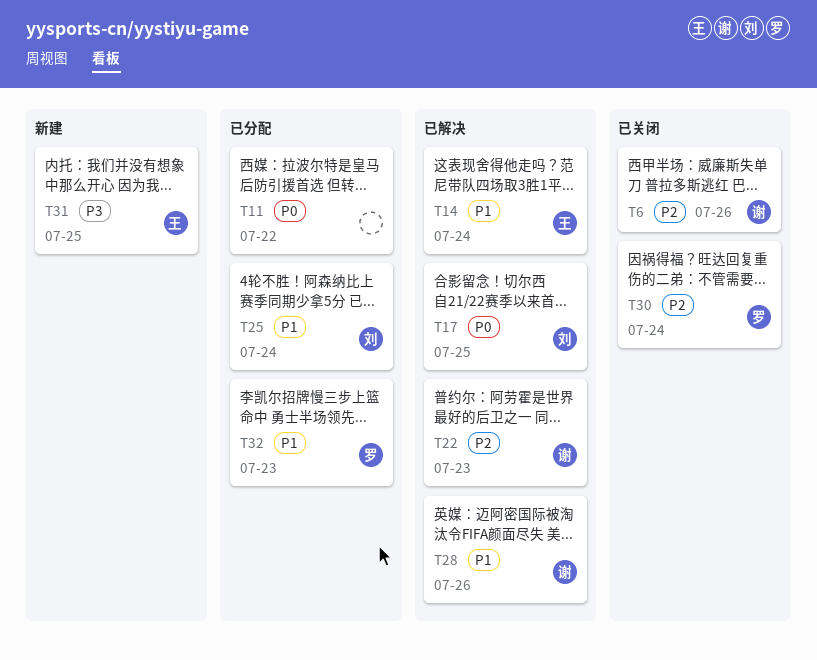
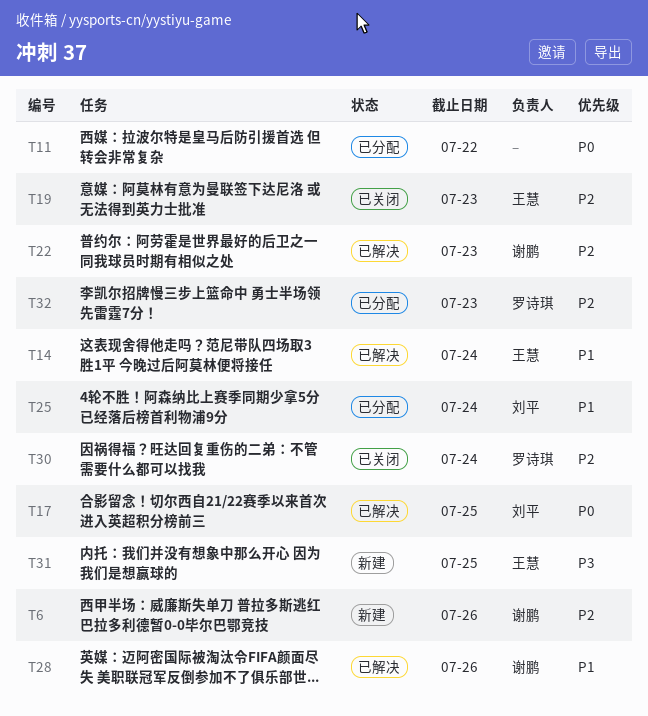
T6, status: 已关闭 -> 新建
T19: none -> present
T32, priority: P1 -> P2

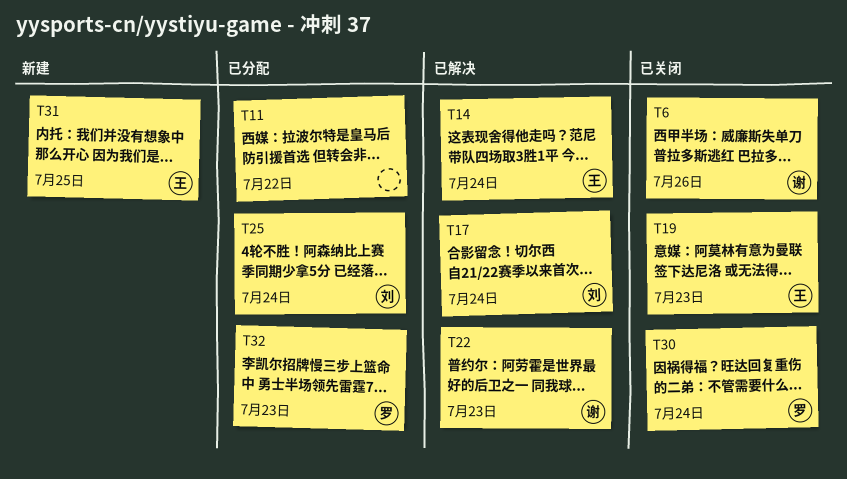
T6, status: 新建 -> 已关闭
T17, due: Jul 25 -> Jul 24
T28: present -> none

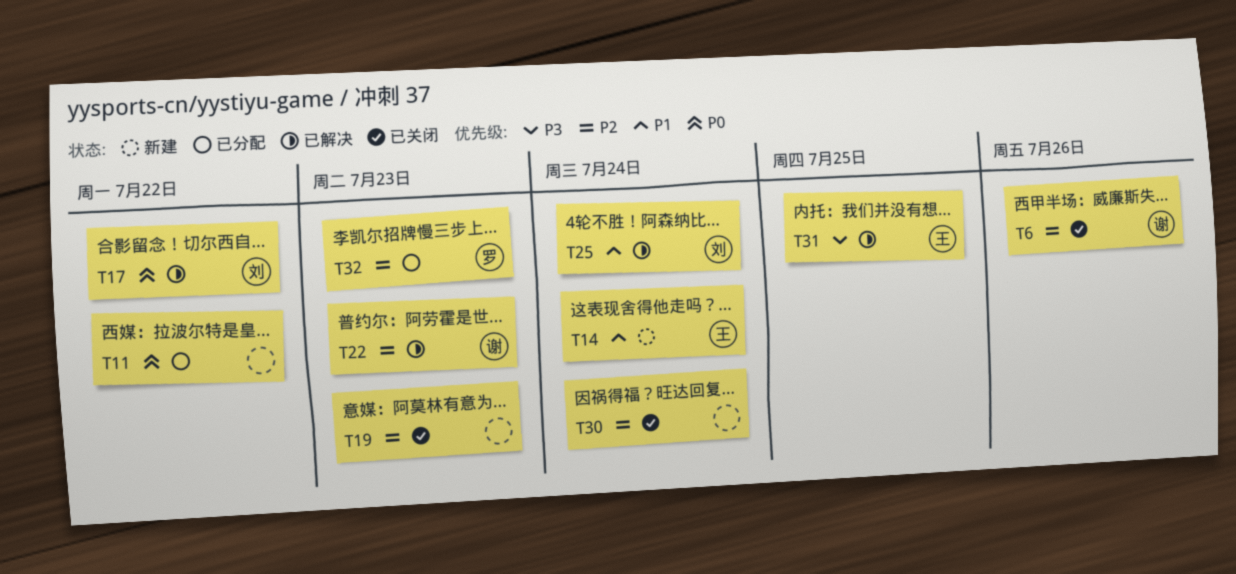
T14, status: 已解决 -> 新建
T17, due: Jul 24 -> Jul 22
T19, owner: 王 -> none
T25, status: 已分配 -> 已解决
T30, owner: 罗 -> none
T31, status: 新建 -> 已解决

